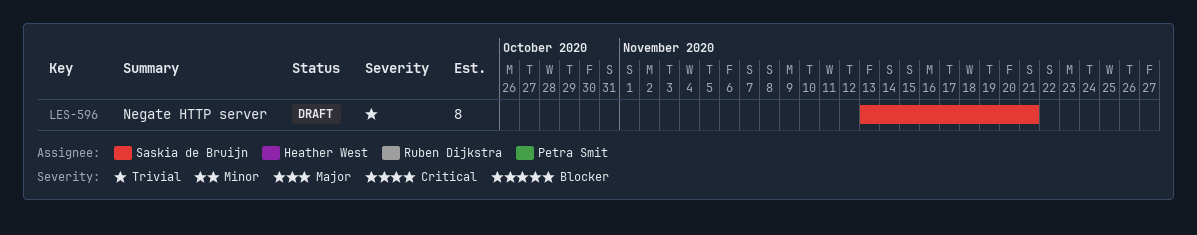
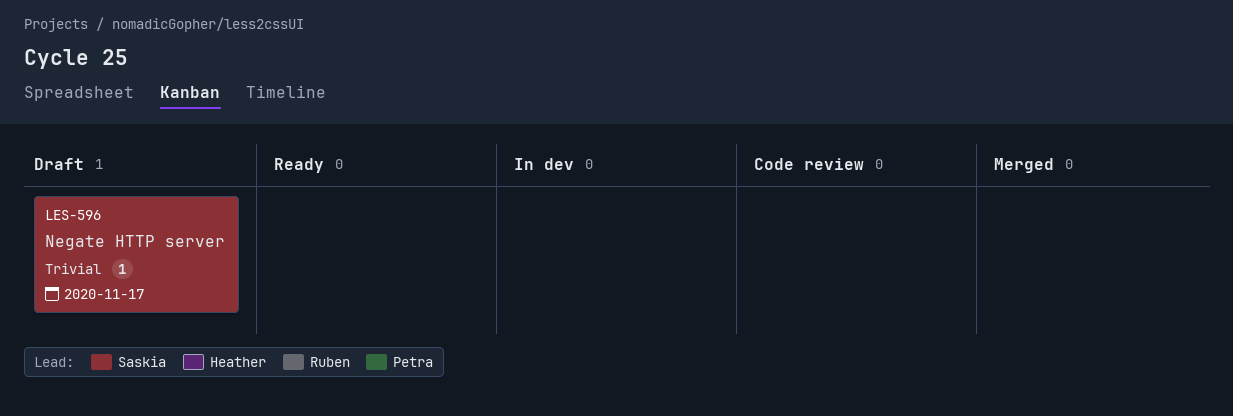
LES-596, estimate: 8 -> 1
LES-596, due: Nov 21 -> Nov 17

